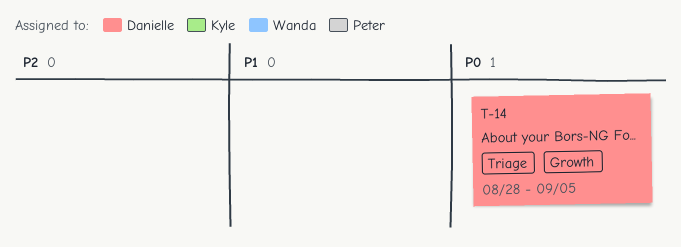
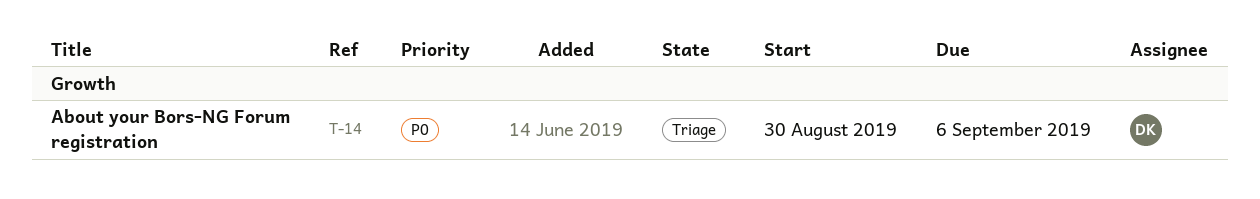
T-14, start: Aug 28 -> Aug 30
T-14, due: Sep 5 -> Sep 6

